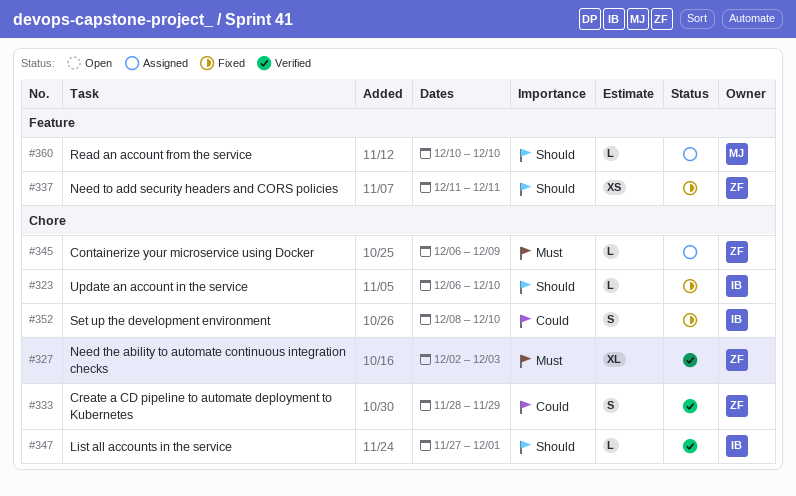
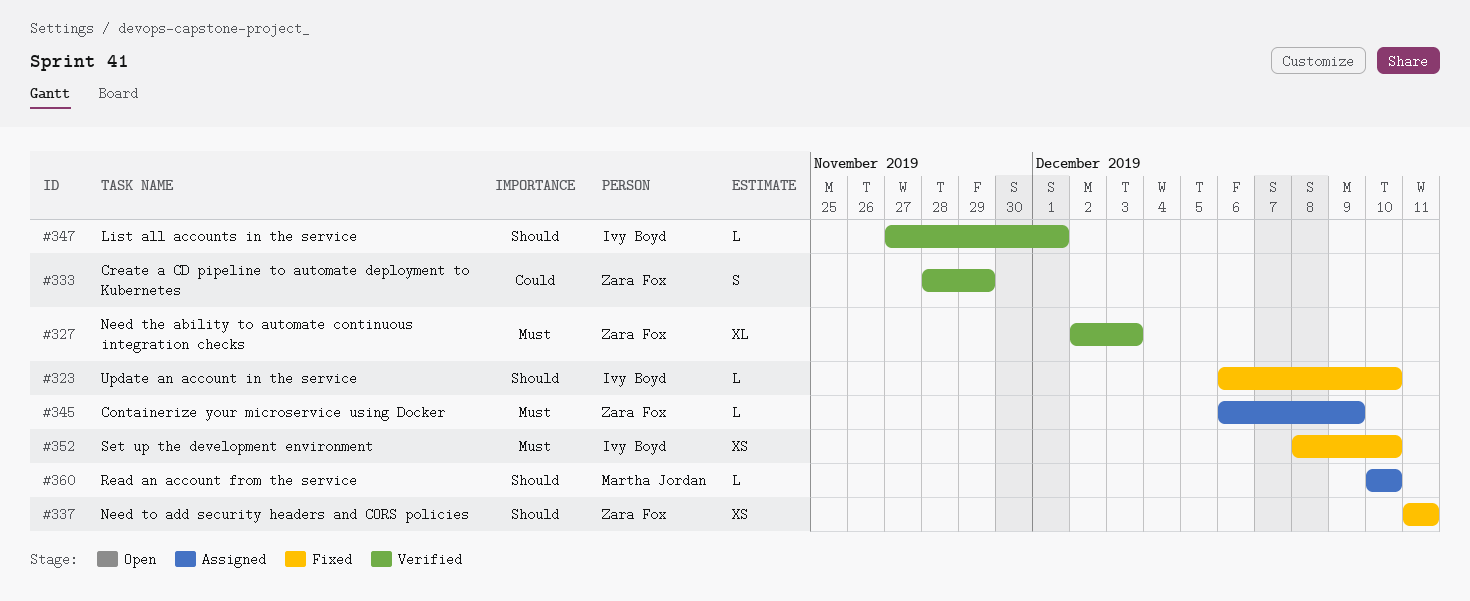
#352, priority: Could -> Must
#352, estimate: S -> XS

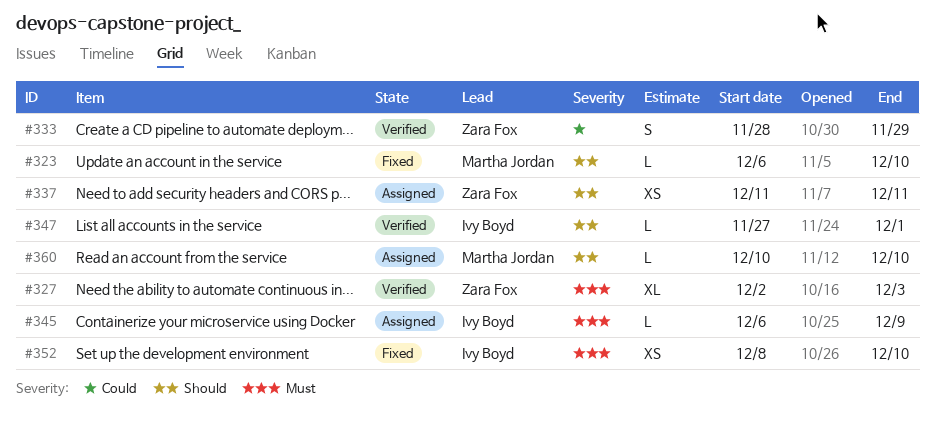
#323, owner: Ivy Boyd -> Martha Jordan
#337, status: Fixed -> Assigned
#345, owner: Zara Fox -> Ivy Boyd

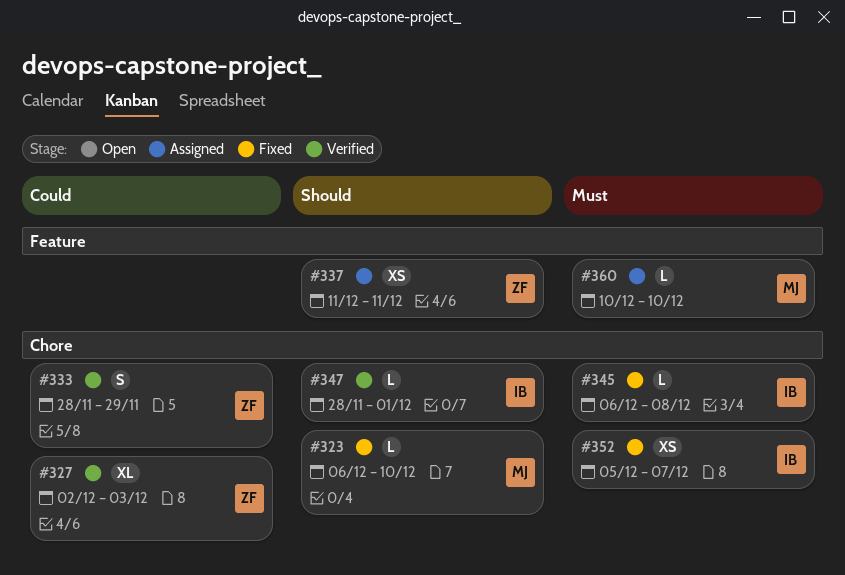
#327, priority: Must -> Could
#345, status: Assigned -> Fixed
#345, due: Dec 9 -> Dec 8
#347, start: Nov 27 -> Nov 28
#352, start: Dec 8 -> Dec 5
#352, due: Dec 10 -> Dec 7
#360, priority: Should -> Must

